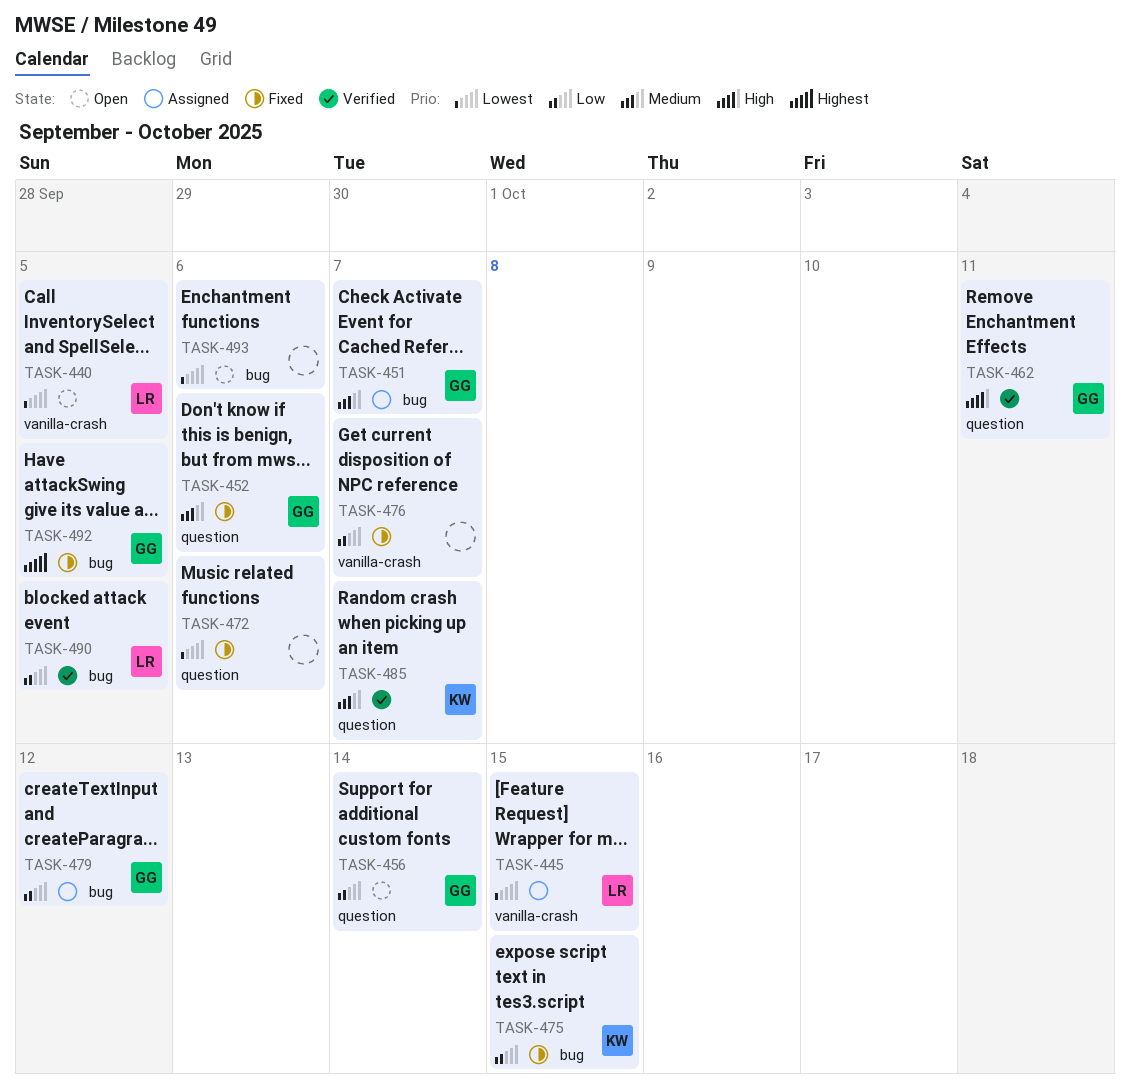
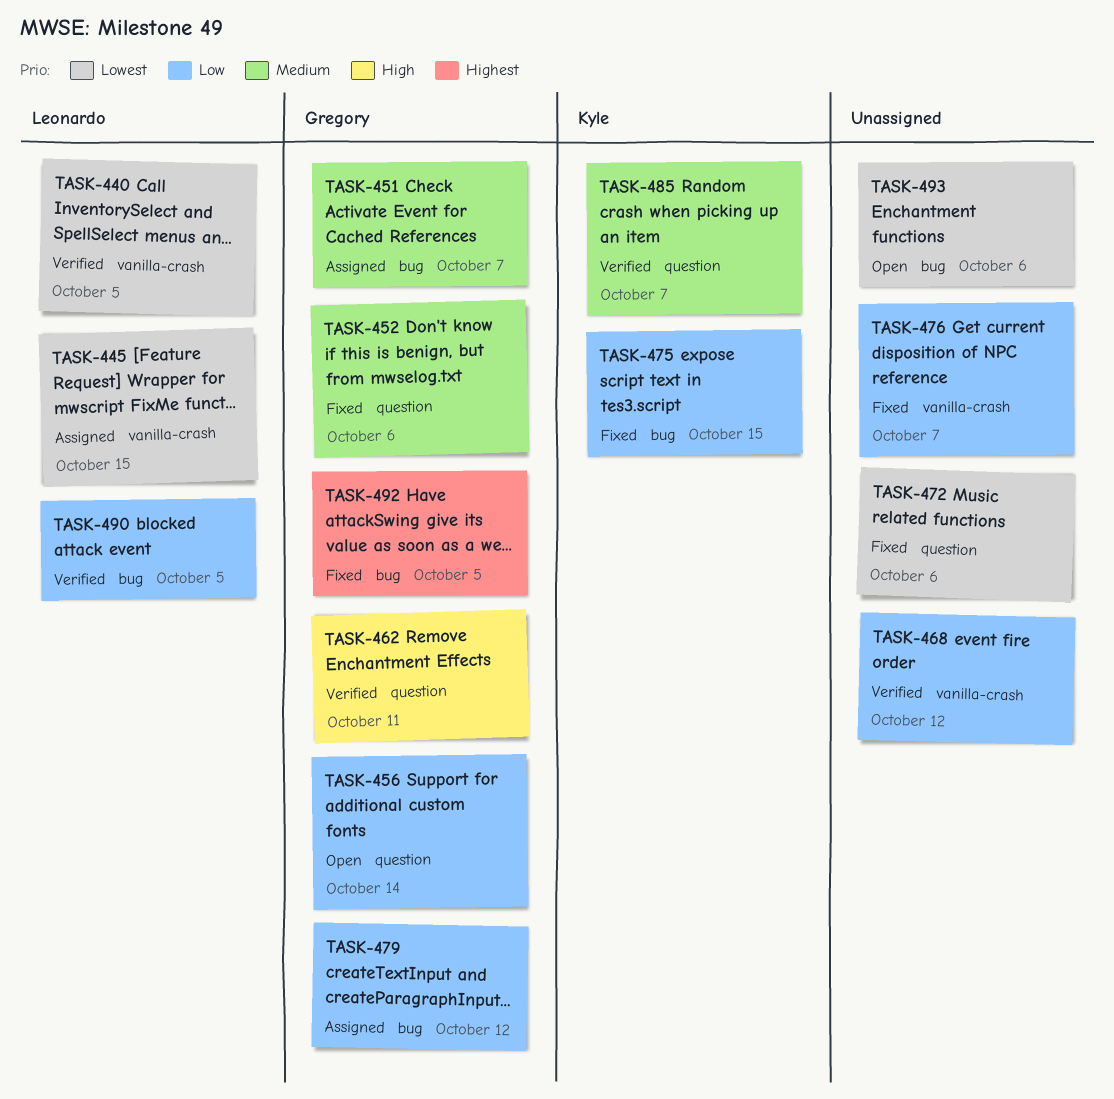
TASK-440, status: Open -> Verified
TASK-468: none -> present

